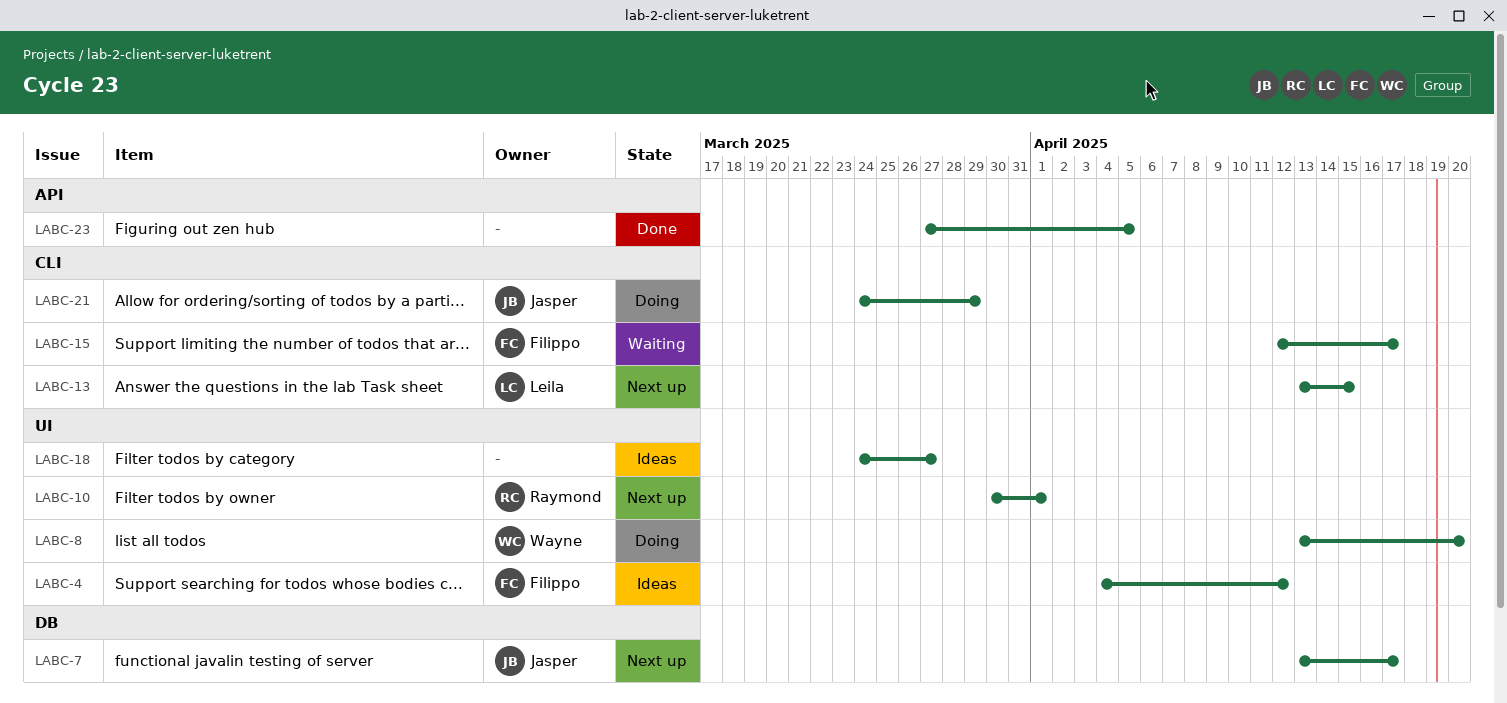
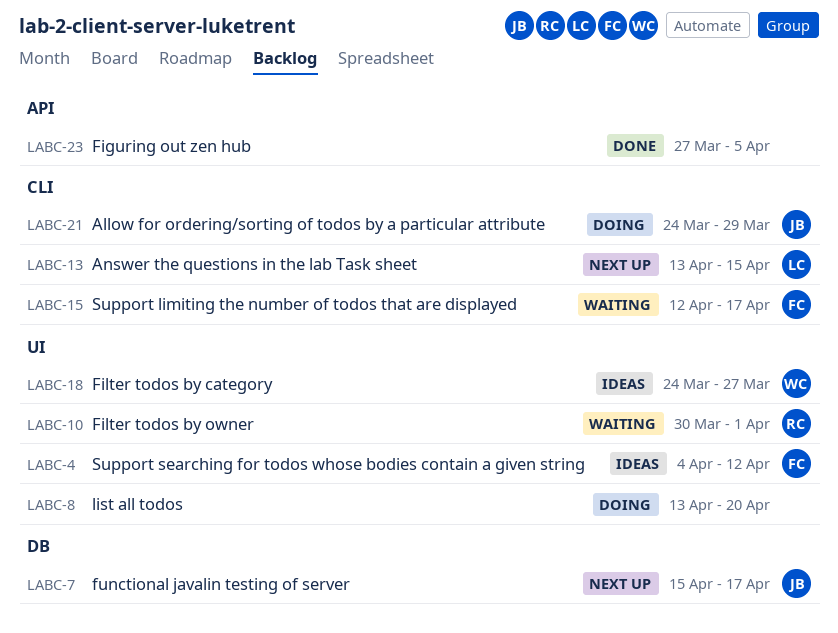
LABC-7, start: Apr 13 -> Apr 15
LABC-8, owner: Wayne -> none
LABC-10, status: Next up -> Waiting
LABC-18, owner: none -> Wayne

